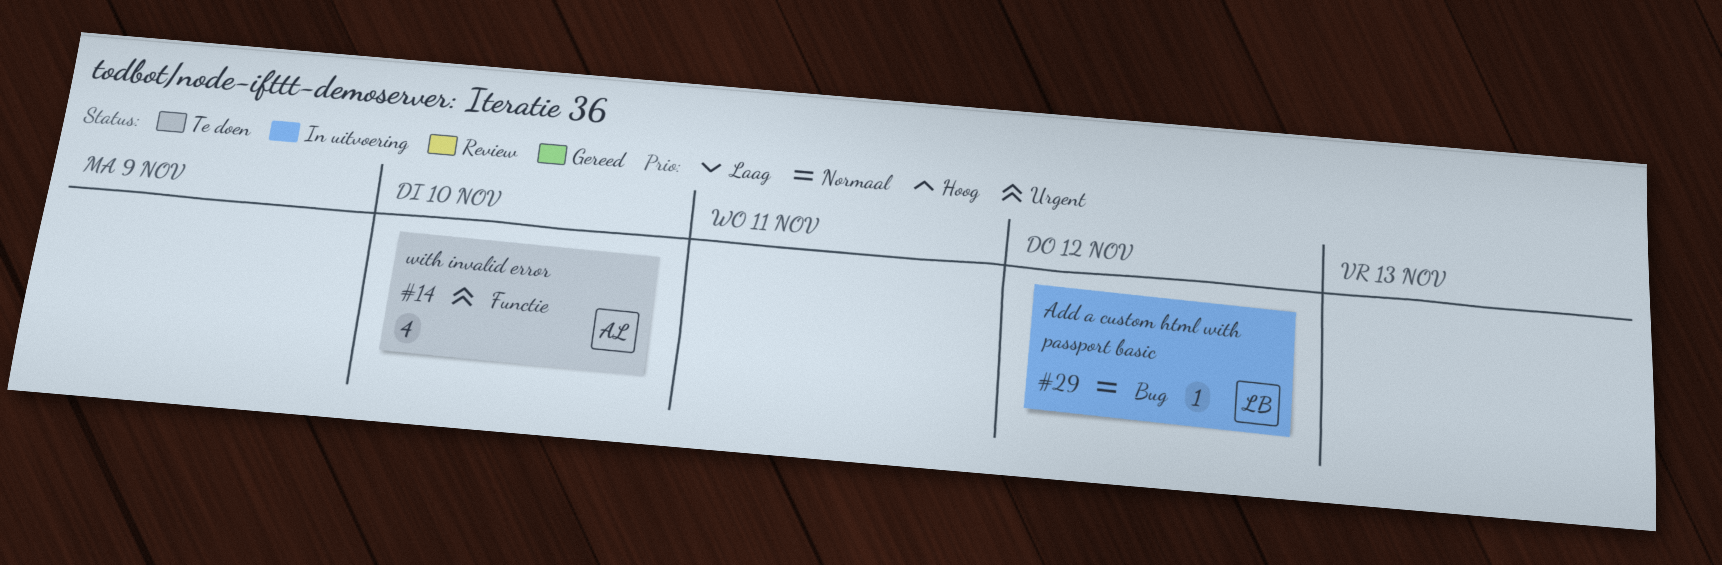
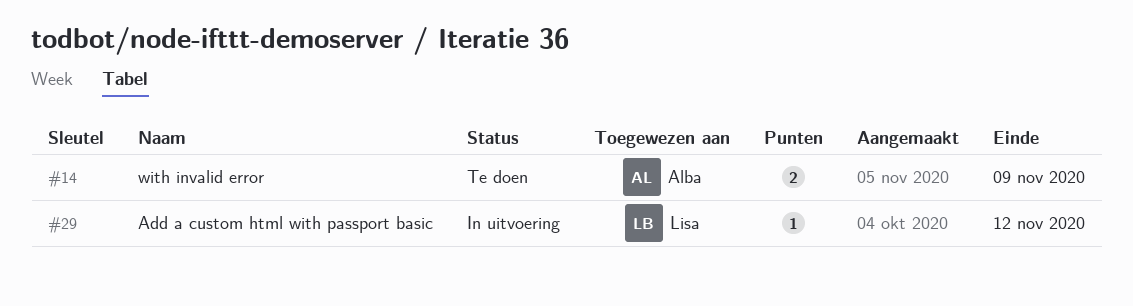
#14, estimate: 4 -> 2
#14, due: Nov 10 -> Nov 9

